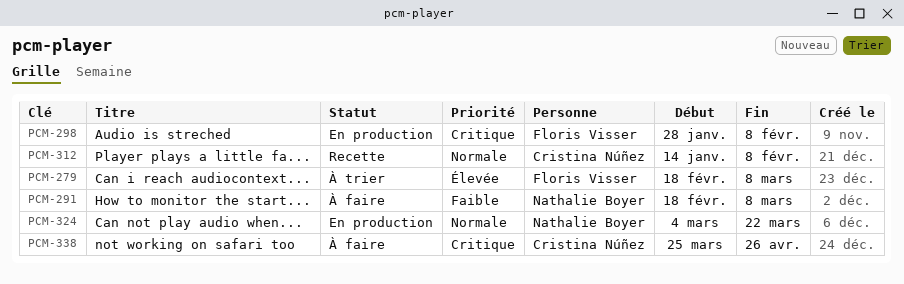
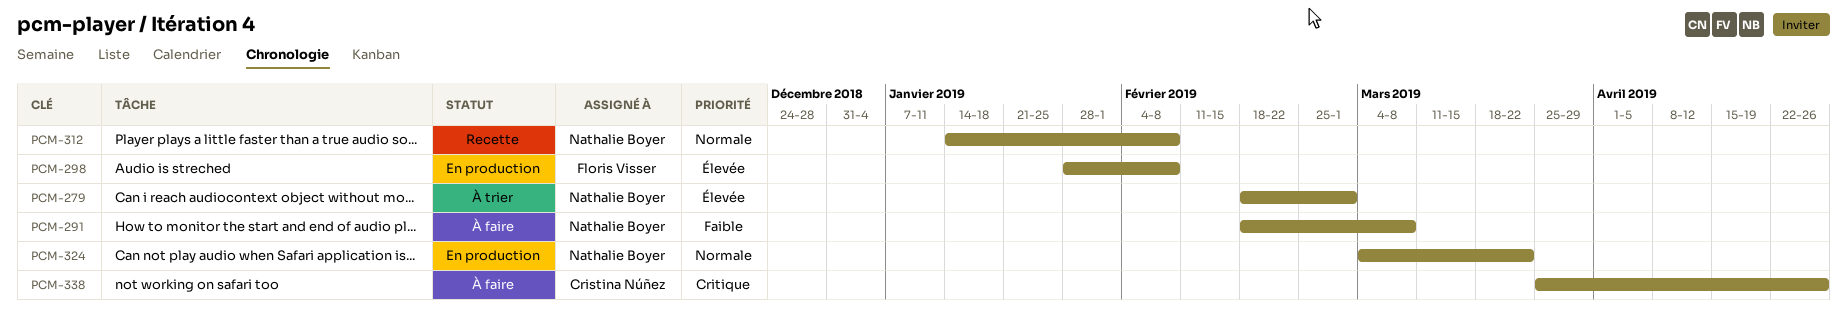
PCM-279, owner: Floris Visser -> Nathalie Boyer
PCM-279, due: Mar 8 -> Mar 1
PCM-298, priority: Critique -> Élevée
PCM-312, owner: Cristina Núñez -> Nathalie Boyer

